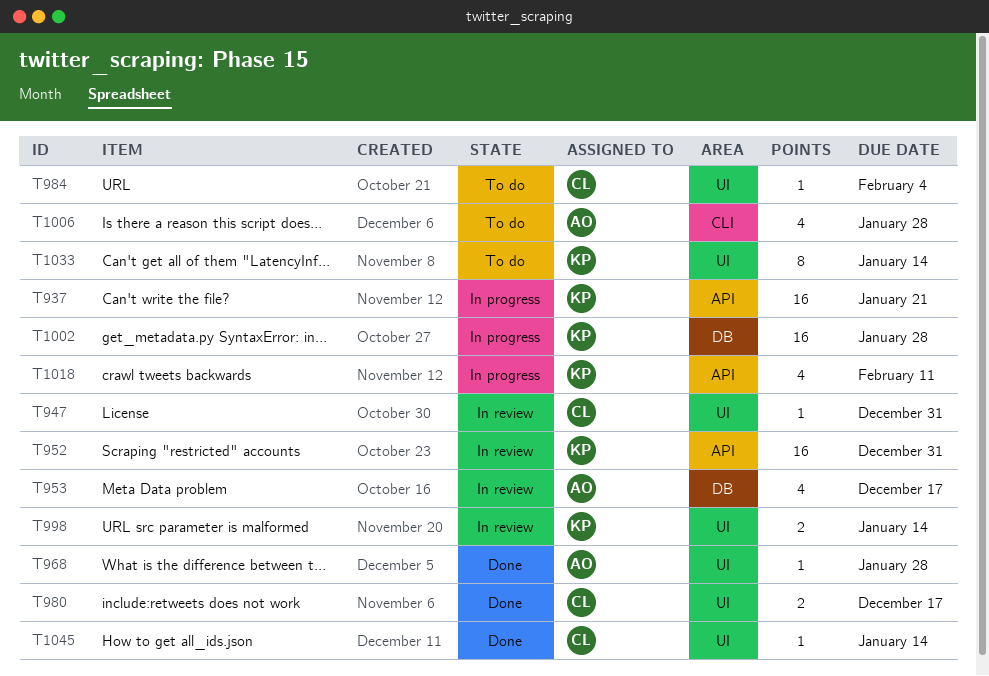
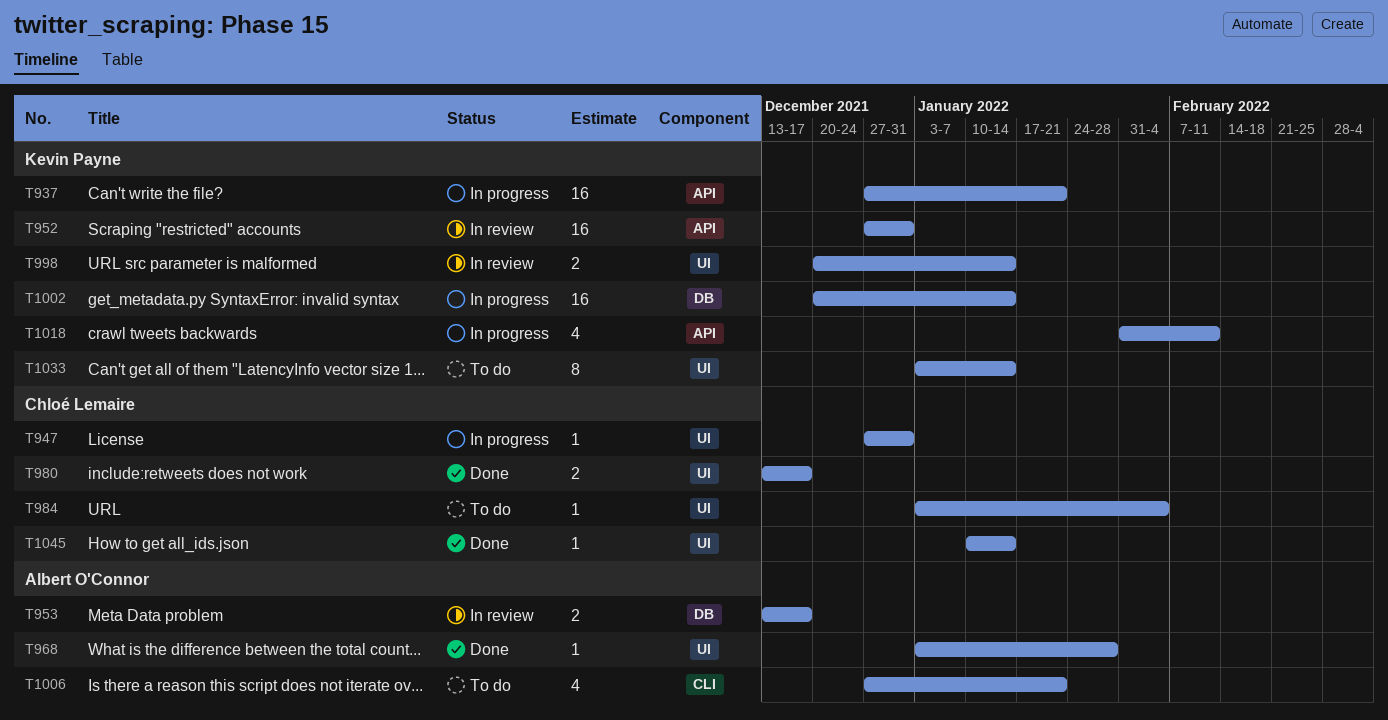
T947, status: In review -> In progress
T953, estimate: 4 -> 2
T1002, due: Jan 28 -> Jan 14
T1006, due: Jan 28 -> Jan 21

